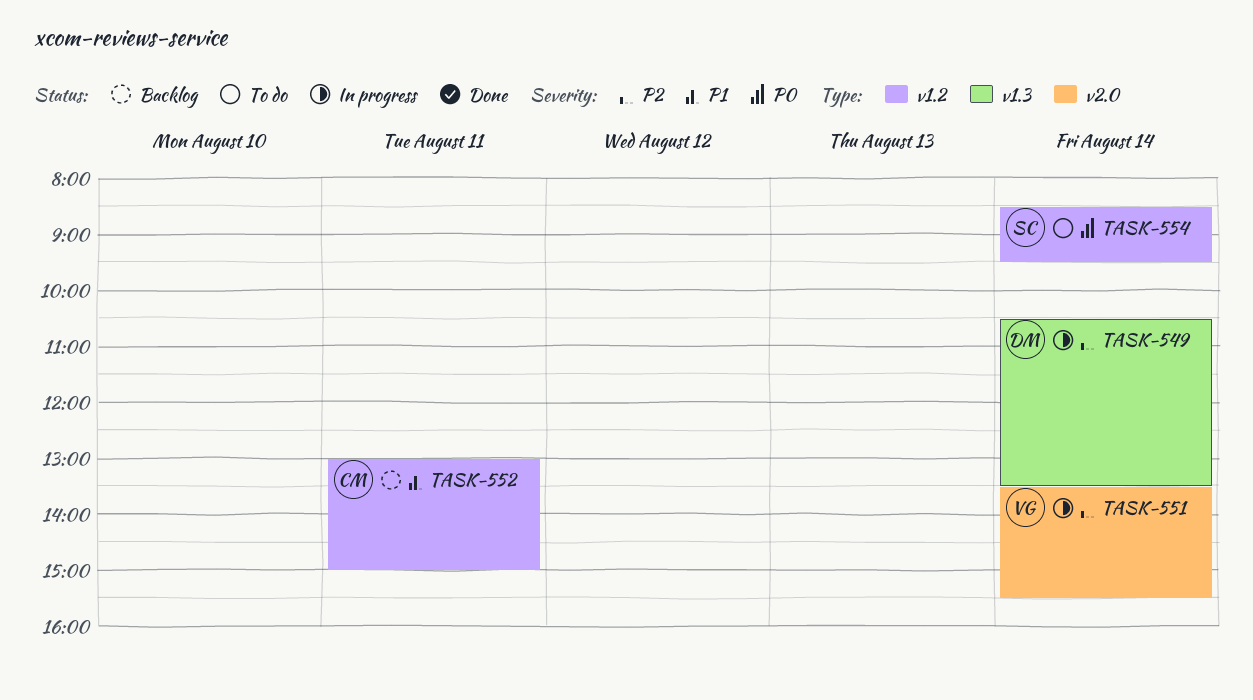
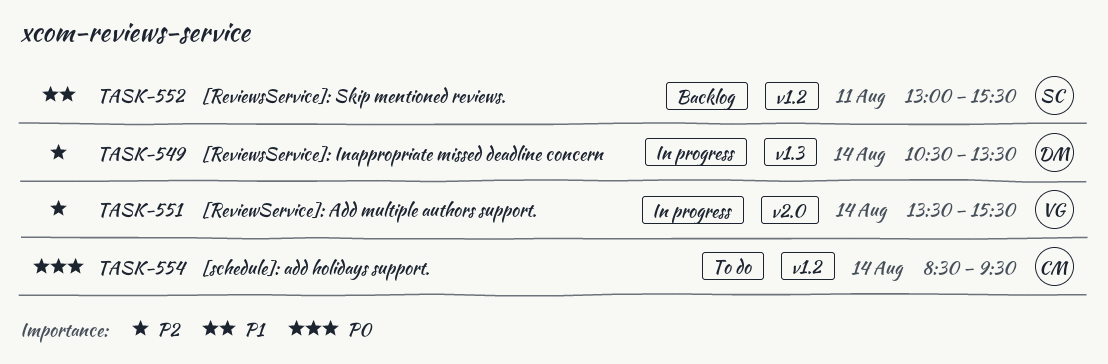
TASK-552, owner: CM -> SC
TASK-552, ends: 15:00 -> 15:30
TASK-554, owner: SC -> CM

